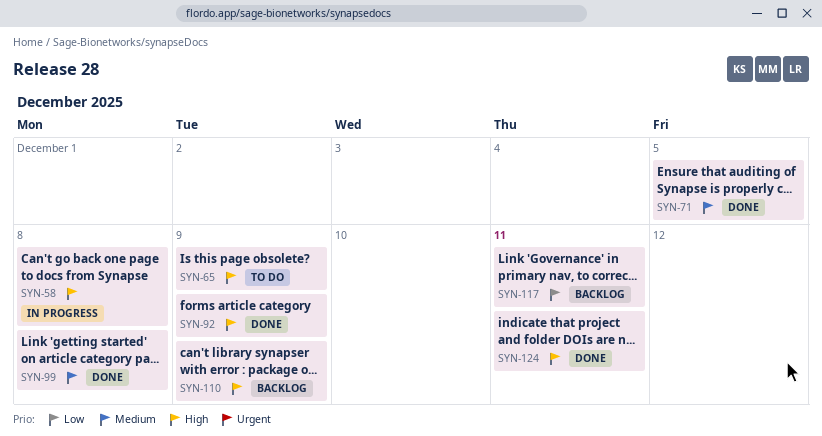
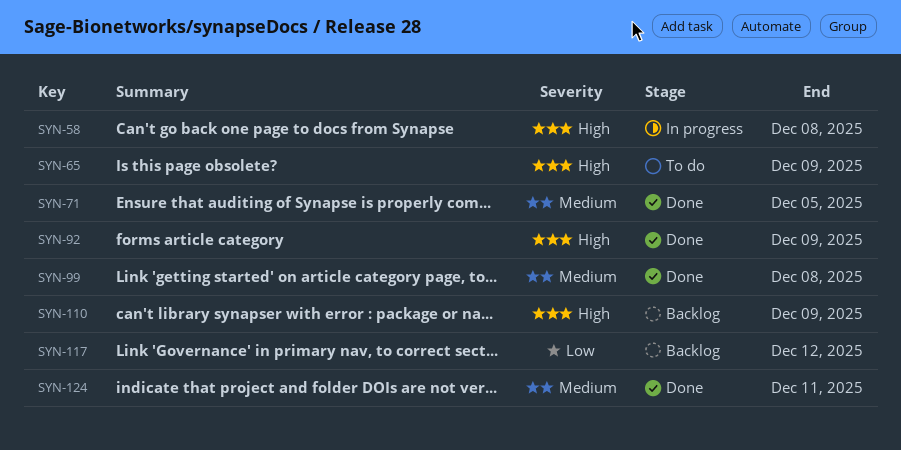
SYN-117, due: Dec 11 -> Dec 12
SYN-124, priority: High -> Medium

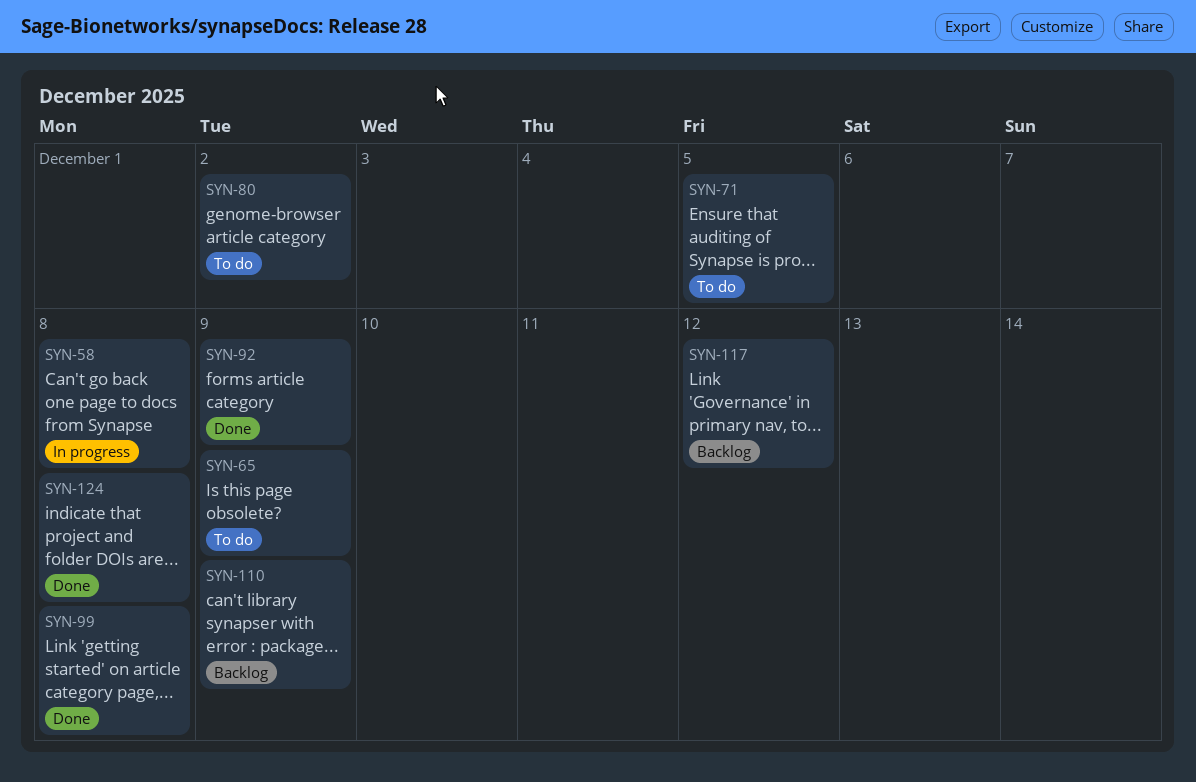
SYN-71, status: Done -> To do
SYN-80: none -> present
SYN-124, due: Dec 11 -> Dec 8

